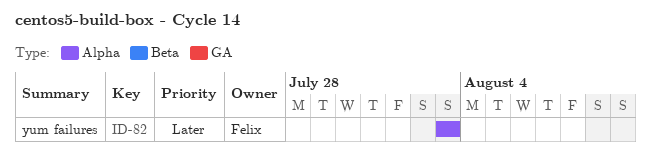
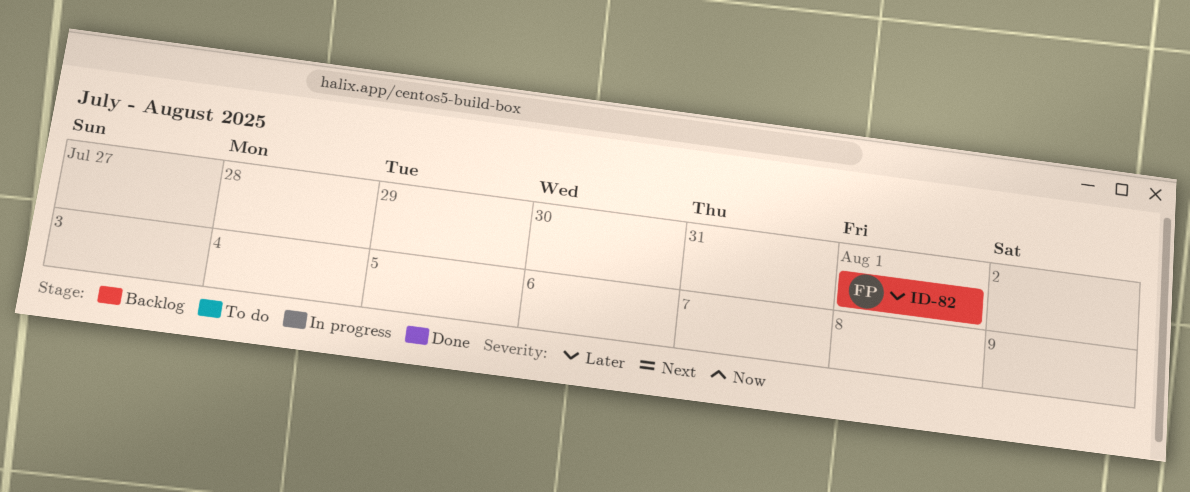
ID-82, start: Aug 3 -> Aug 1
ID-82, due: Aug 3 -> Aug 1

